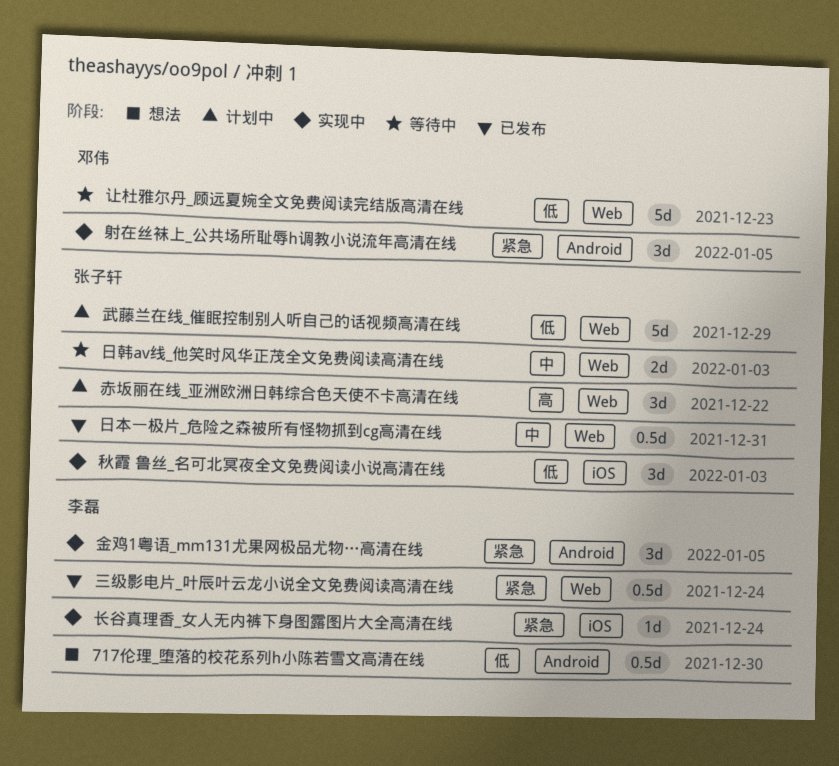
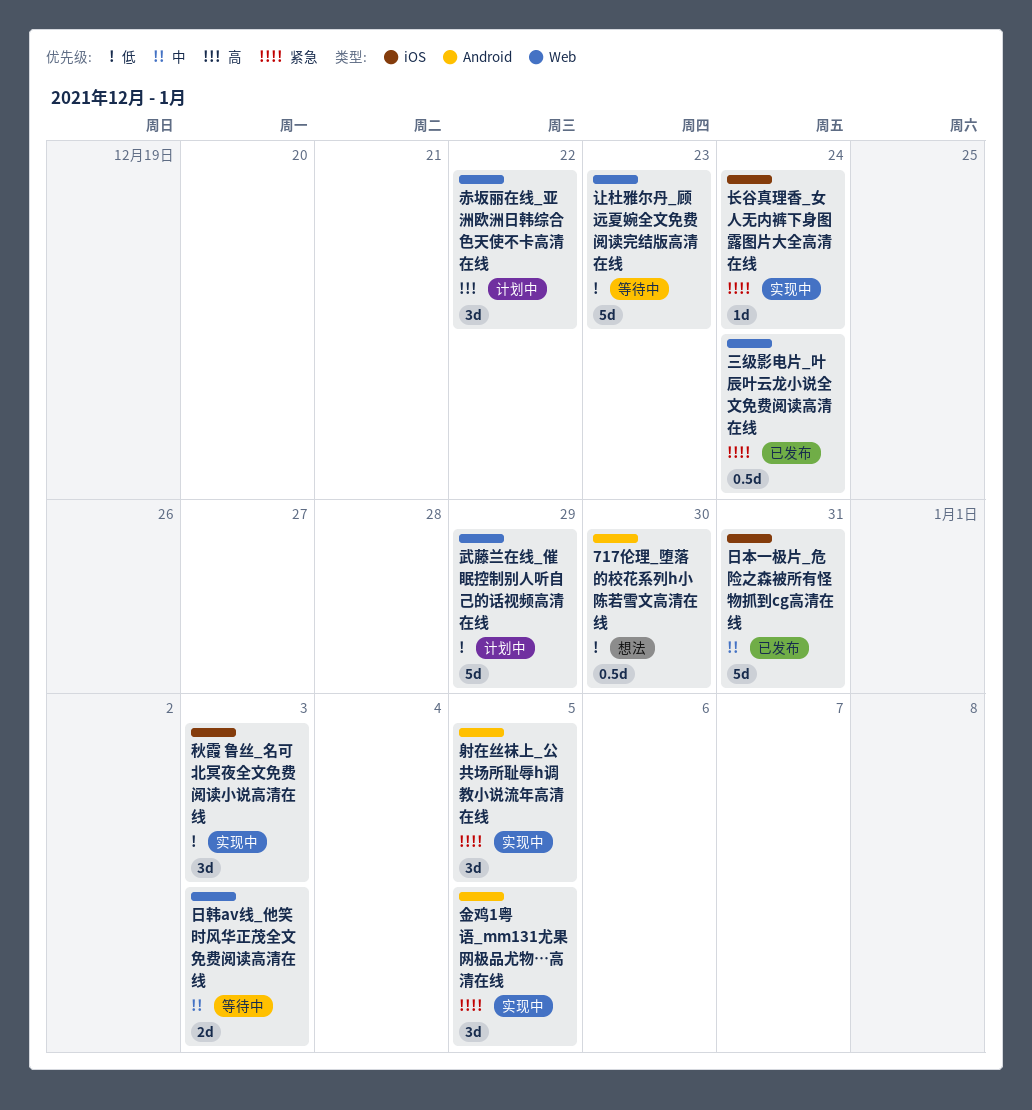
日本一极片_危险之森被所有怪物抓到cg高清在线, label: Web -> iOS
日本一极片_危险之森被所有怪物抓到cg高清在线, estimate: 0.5d -> 5d

